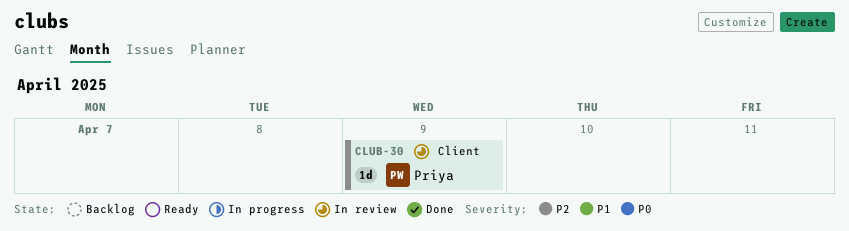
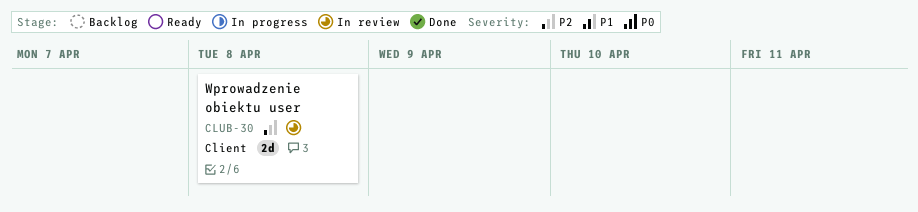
CLUB-30, estimate: 1d -> 2d
CLUB-30, due: Apr 9 -> Apr 8

